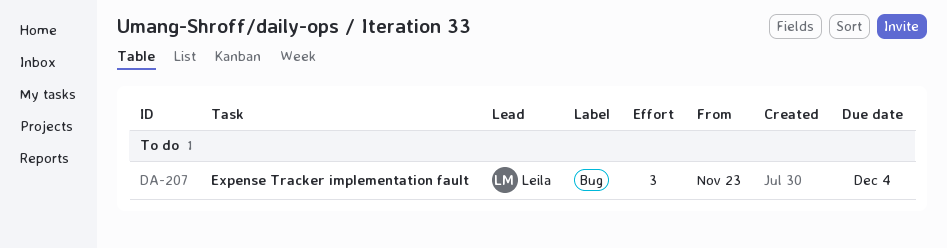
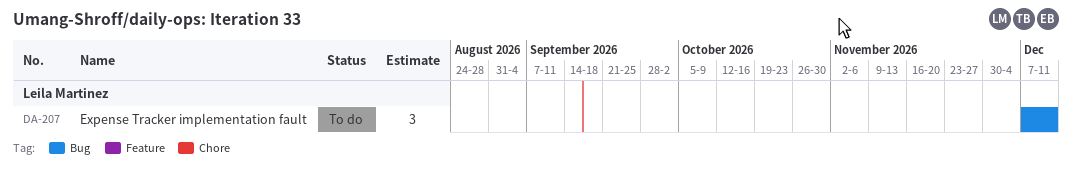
DA-207, start: Nov 23 -> Dec 7
DA-207, due: Dec 4 -> Dec 11

